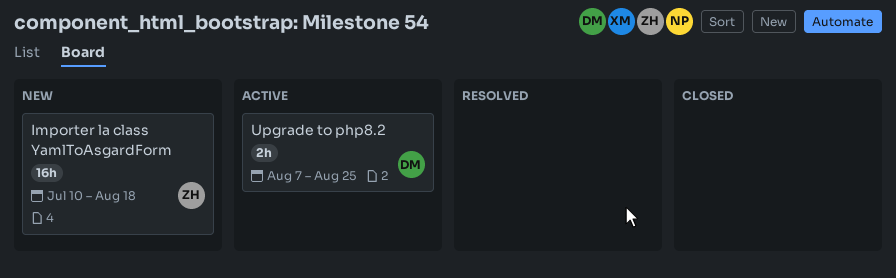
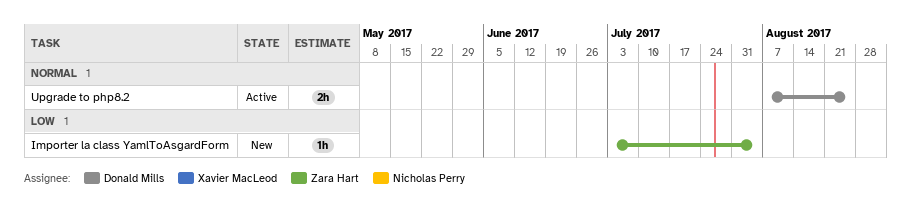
Importer la class YamlToAsgardForm, estimate: 16h -> 1h
Importer la class YamlToAsgardForm, start: Jul 10 -> Jul 3
Importer la class YamlToAsgardForm, due: Aug 18 -> Aug 4

